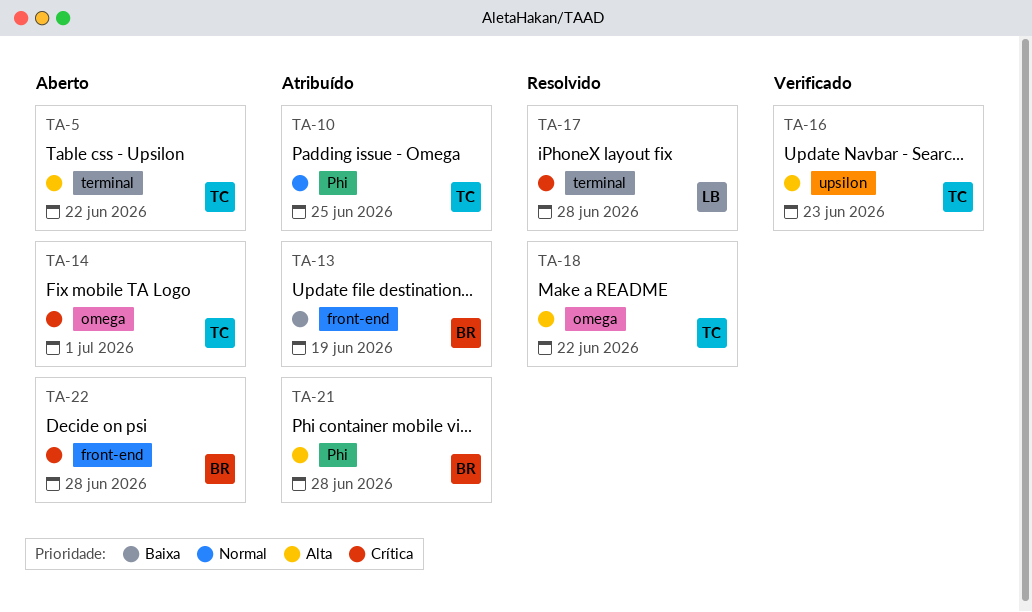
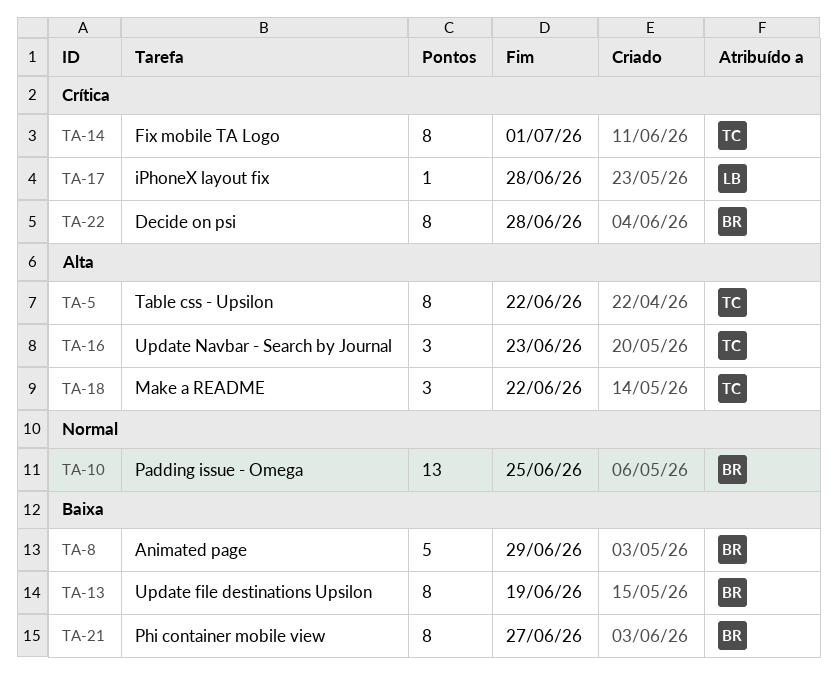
TA-8: none -> present
TA-10, owner: TC -> BR
TA-21, priority: Alta -> Baixa
TA-21, due: Jun 28 -> Jun 27

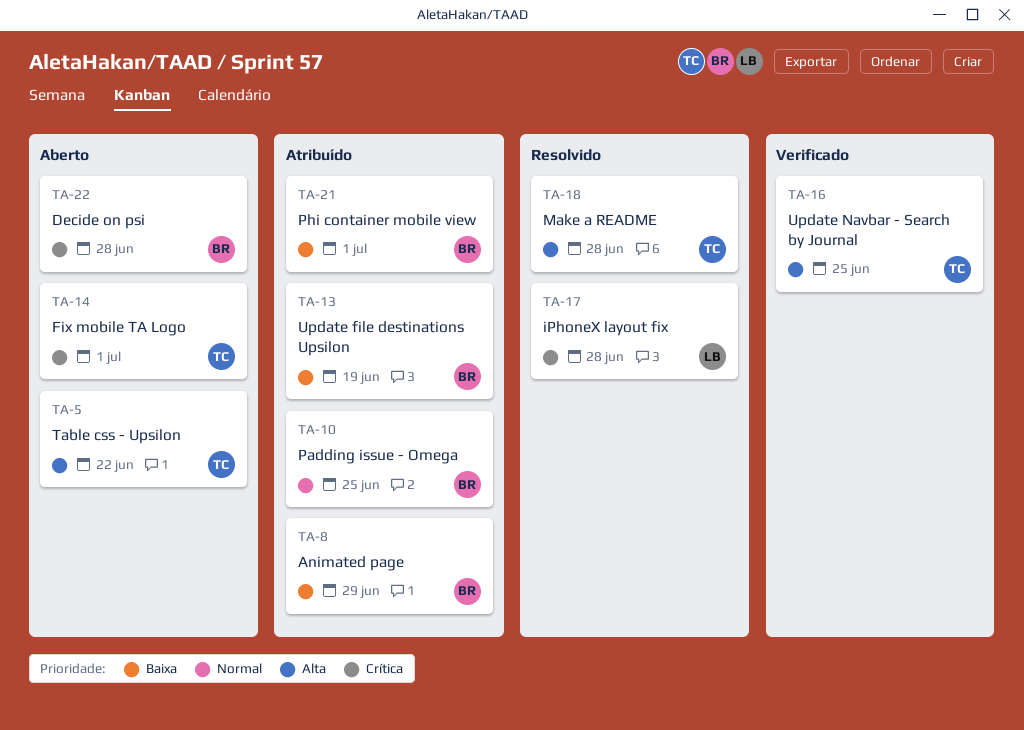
TA-16, due: Jun 23 -> Jun 25
TA-18, due: Jun 22 -> Jun 28
TA-21, due: Jun 27 -> Jul 1

